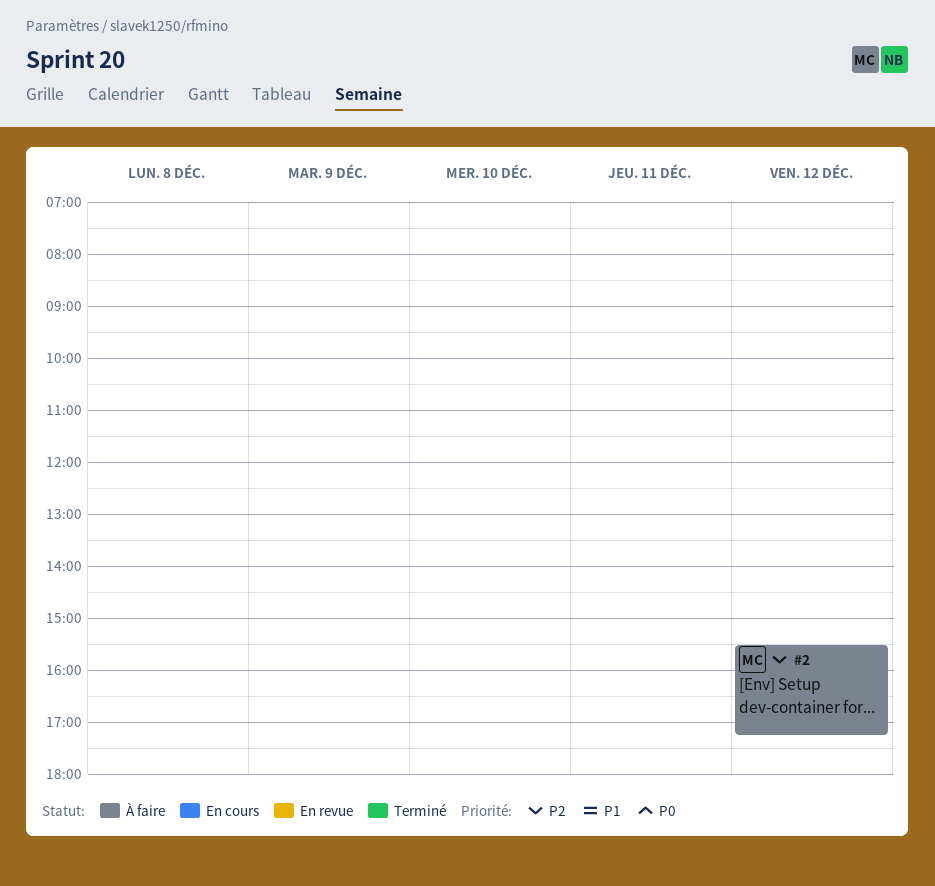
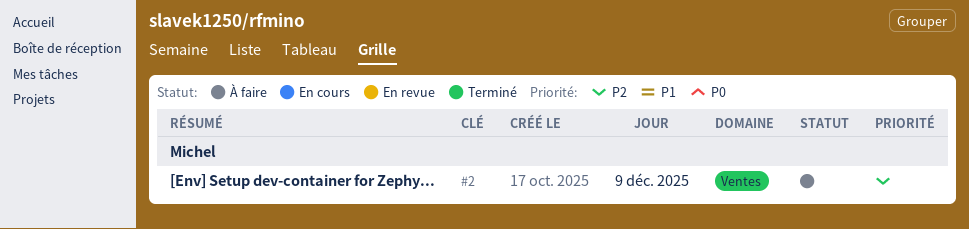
#2, day: Dec 12 -> Dec 9

